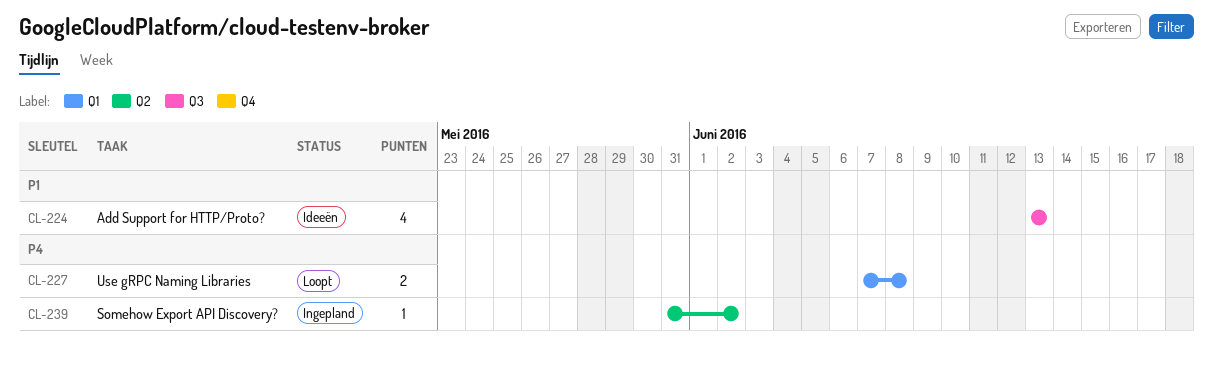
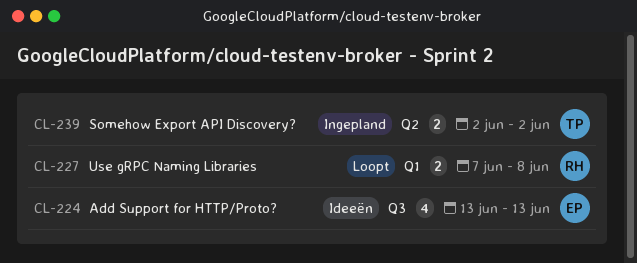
CL-239, estimate: 1 -> 2
CL-239, start: May 31 -> Jun 2

